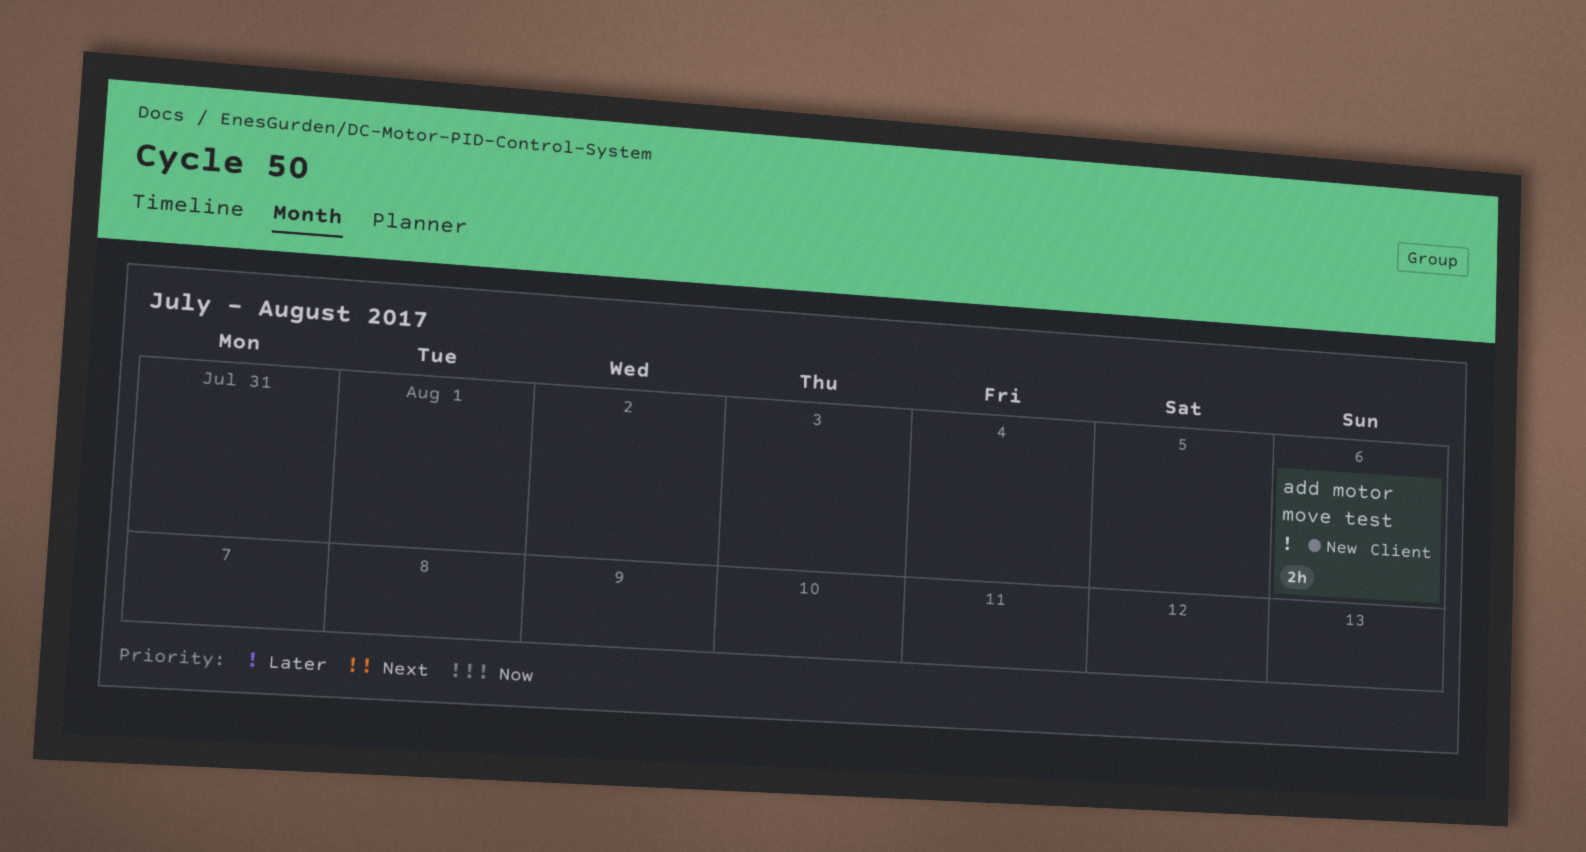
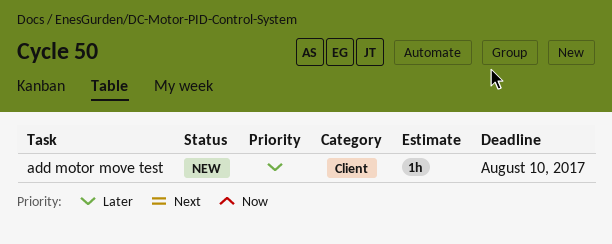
add motor move test, estimate: 2h -> 1h
add motor move test, due: Aug 6 -> Aug 10

